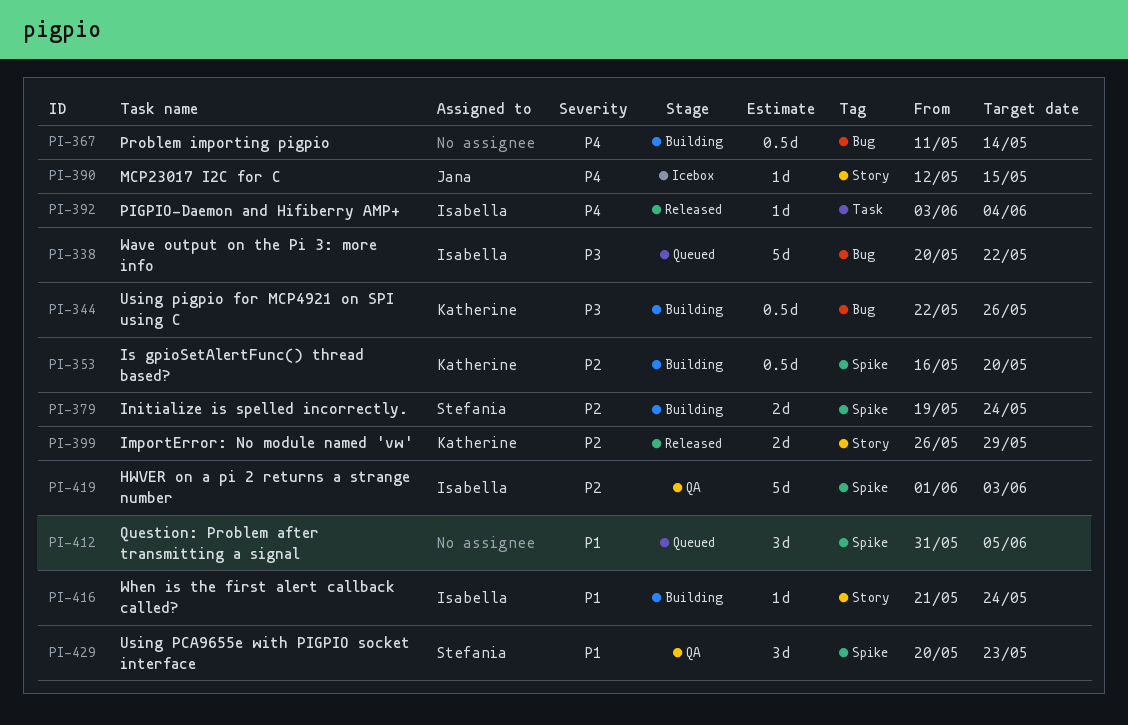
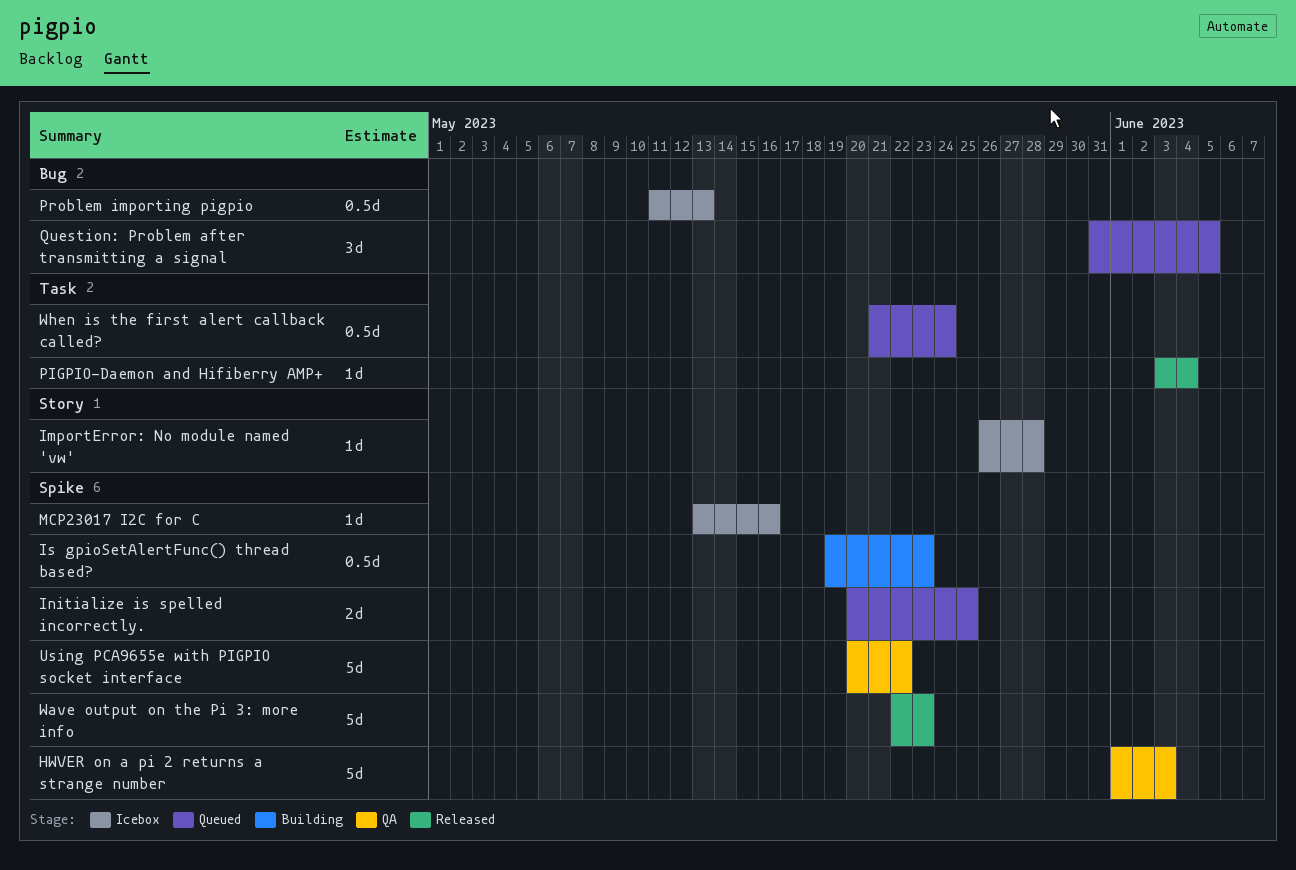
ImportError: No module named 'vw', status: Released -> Icebox
ImportError: No module named 'vw', estimate: 2d -> 1d
ImportError: No module named 'vw', due: May 29 -> May 28
Initialize is spelled incorrectly., status: Building -> Queued
Initialize is spelled incorrectly., start: May 19 -> May 20
Initialize is spelled incorrectly., due: May 24 -> May 25
Is gpioSetAlertFunc() thread based?, start: May 16 -> May 19
Is gpioSetAlertFunc() thread based?, due: May 20 -> May 23
MCP23017 I2C for C, label: Story -> Spike
MCP23017 I2C for C, start: May 12 -> May 13
MCP23017 I2C for C, due: May 15 -> May 16
Problem importing pigpio, status: Building -> Icebox
Problem importing pigpio, due: May 14 -> May 13
Question: Problem after transmitting a signal, label: Spike -> Bug
Using PCA9655e with PIGPIO socket interface, estimate: 3d -> 5d
Using PCA9655e with PIGPIO socket interface, due: May 23 -> May 22
Using pigpio for MCP4921 on SPI using C: present -> none
Wave output on the Pi 3: more info, status: Queued -> Released
Wave output on the Pi 3: more info, label: Bug -> Spike
Wave output on the Pi 3: more info, start: May 20 -> May 22
Wave output on the Pi 3: more info, due: May 22 -> May 23
When is the first alert callback called?, status: Building -> Queued
When is the first alert callback called?, label: Story -> Task
When is the first alert callback called?, estimate: 1d -> 0.5d

